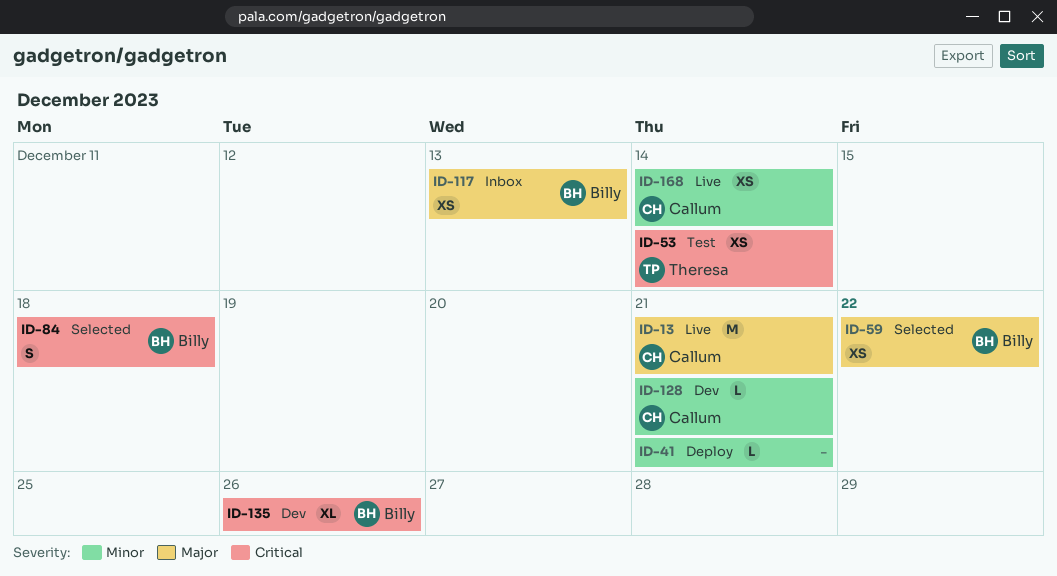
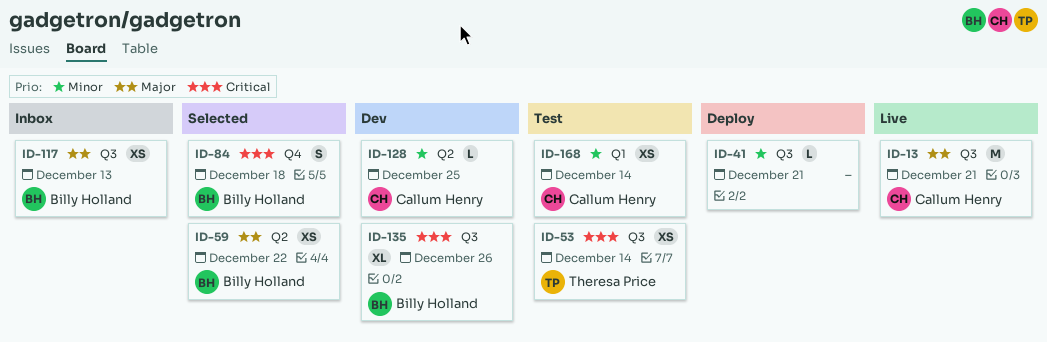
ID-128, due: Dec 21 -> Dec 25
ID-168, status: Live -> Test

